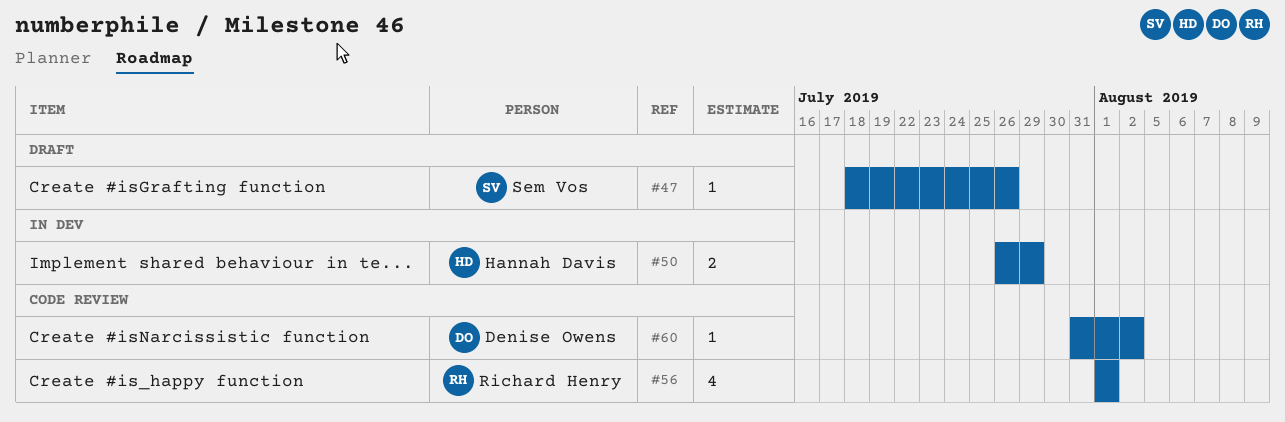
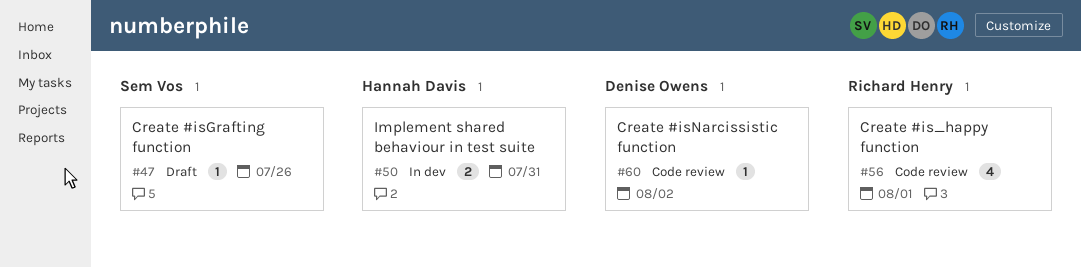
#50, due: Jul 29 -> Jul 31

